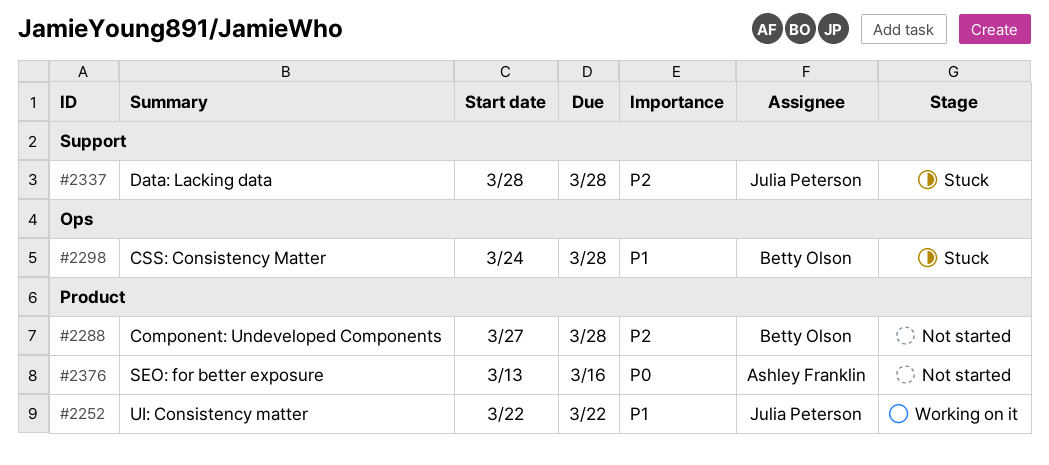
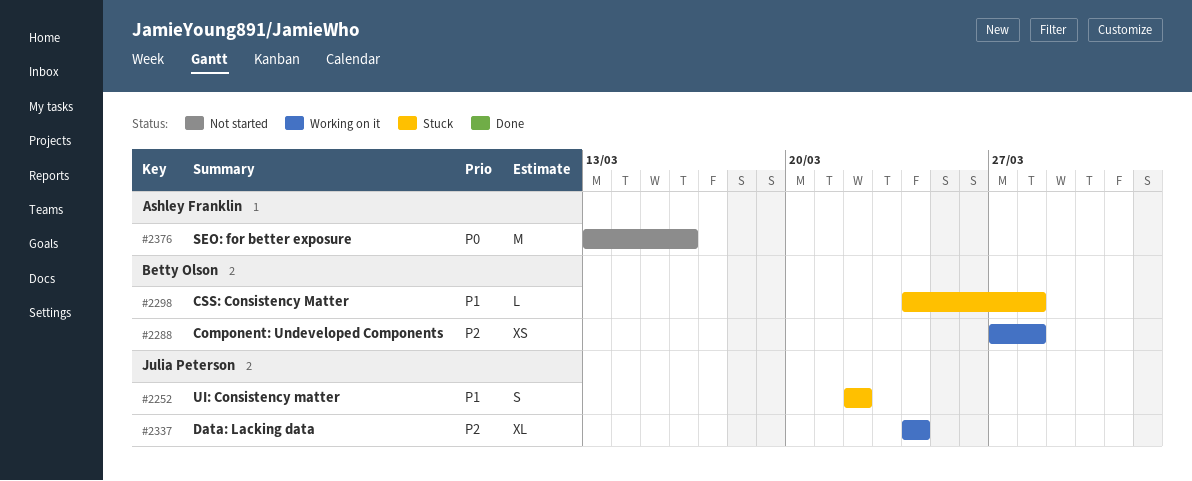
#2252, status: Working on it -> Stuck
#2288, status: Not started -> Working on it
#2337, status: Stuck -> Working on it
#2337, start: Mar 28 -> Mar 24
#2337, due: Mar 28 -> Mar 24

